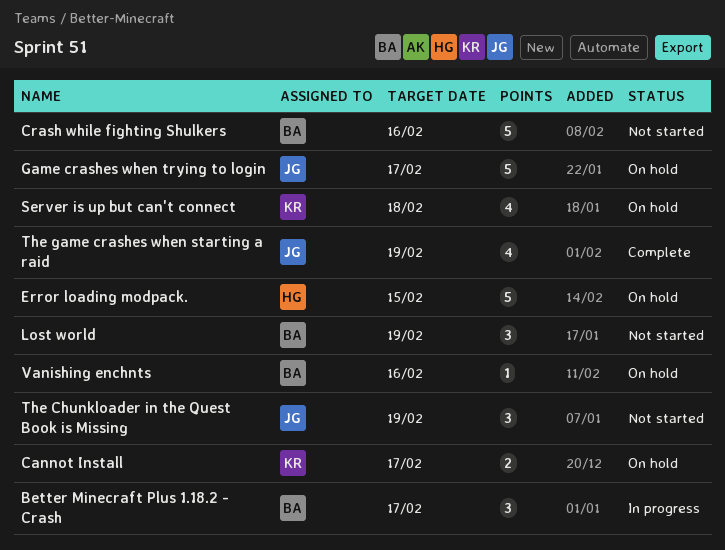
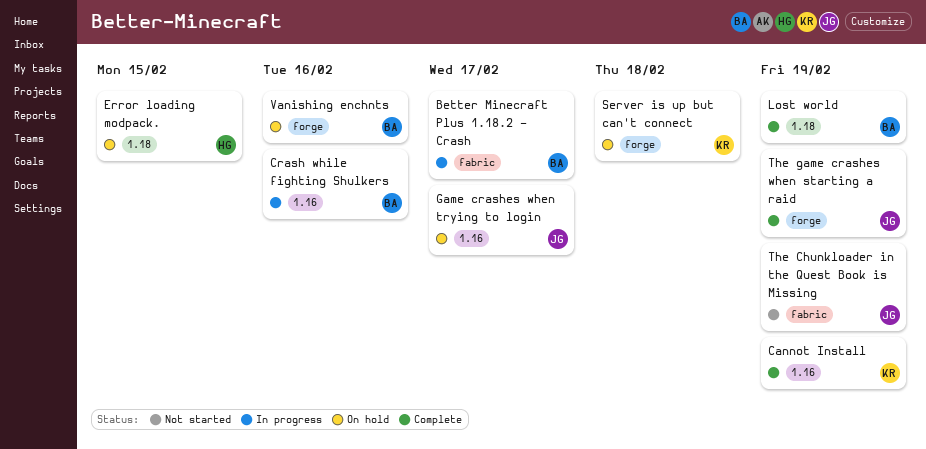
Cannot Install, status: On hold -> Complete
Cannot Install, due: Feb 17 -> Feb 19
Crash while fighting Shulkers, status: Not started -> In progress
Lost world, status: Not started -> Complete

